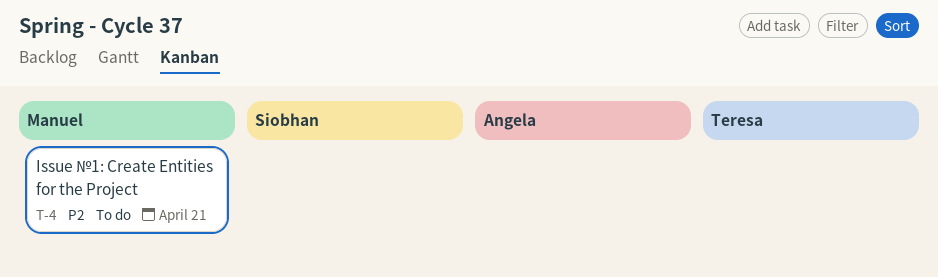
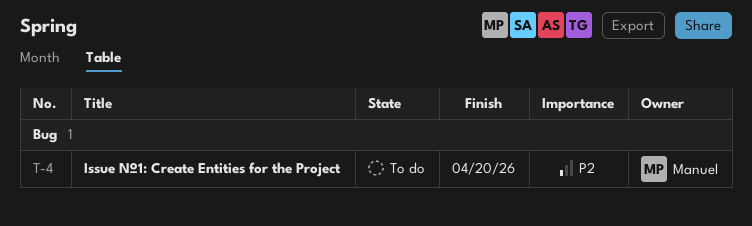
T-4, due: Apr 21 -> Apr 20

